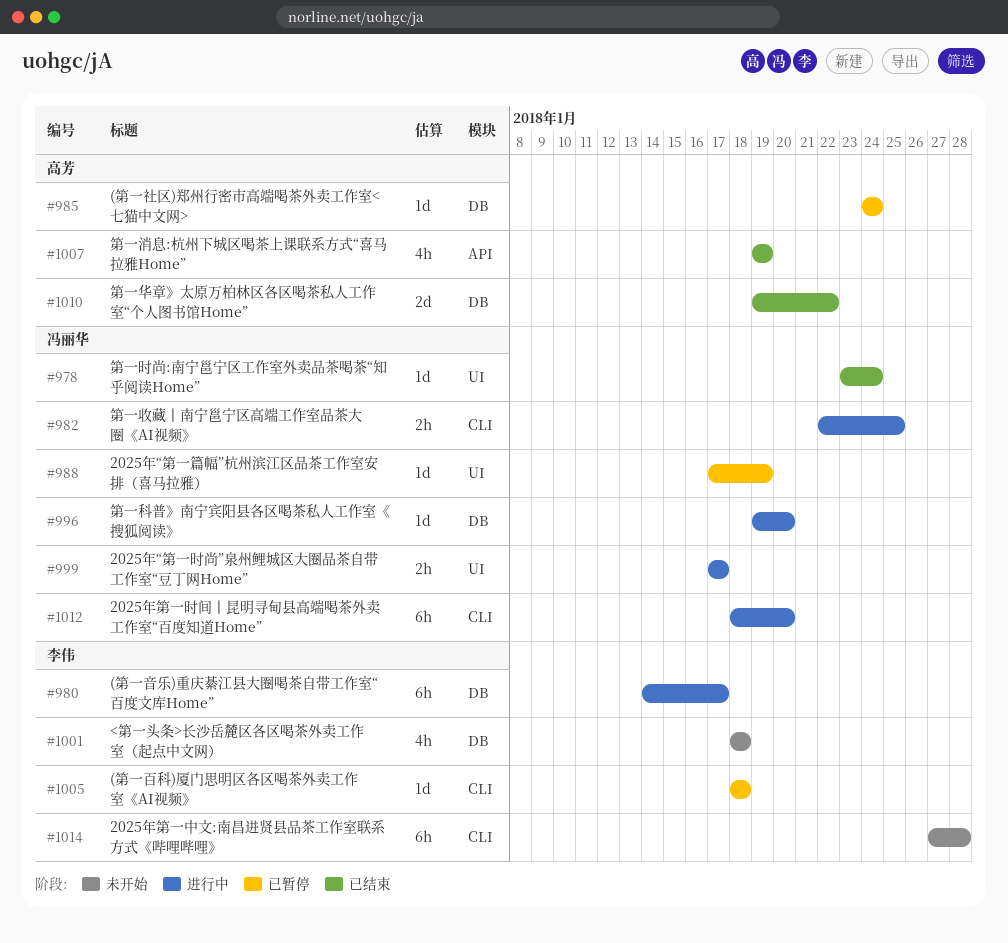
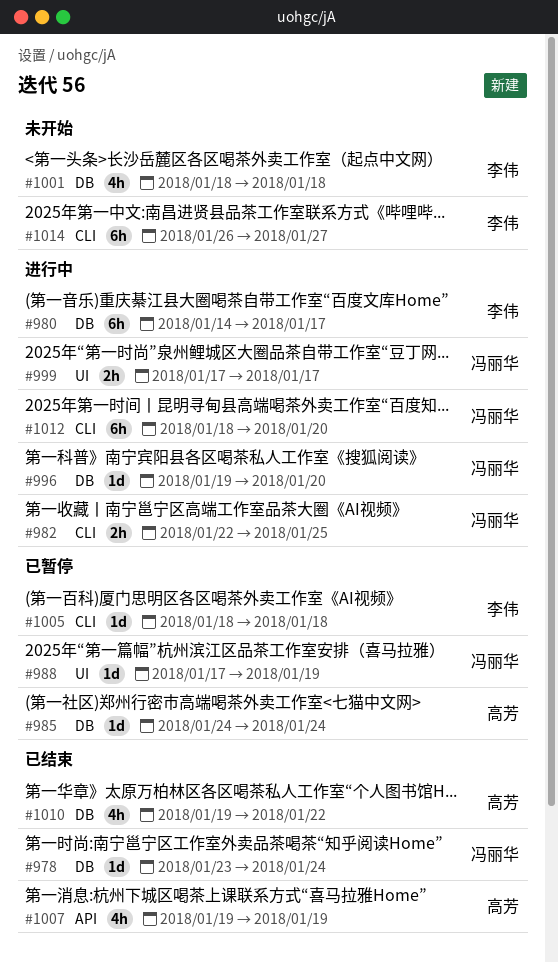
#978, label: UI -> DB
#1010, estimate: 2d -> 4h
#1014, start: Jan 27 -> Jan 26
#1014, due: Jan 28 -> Jan 27

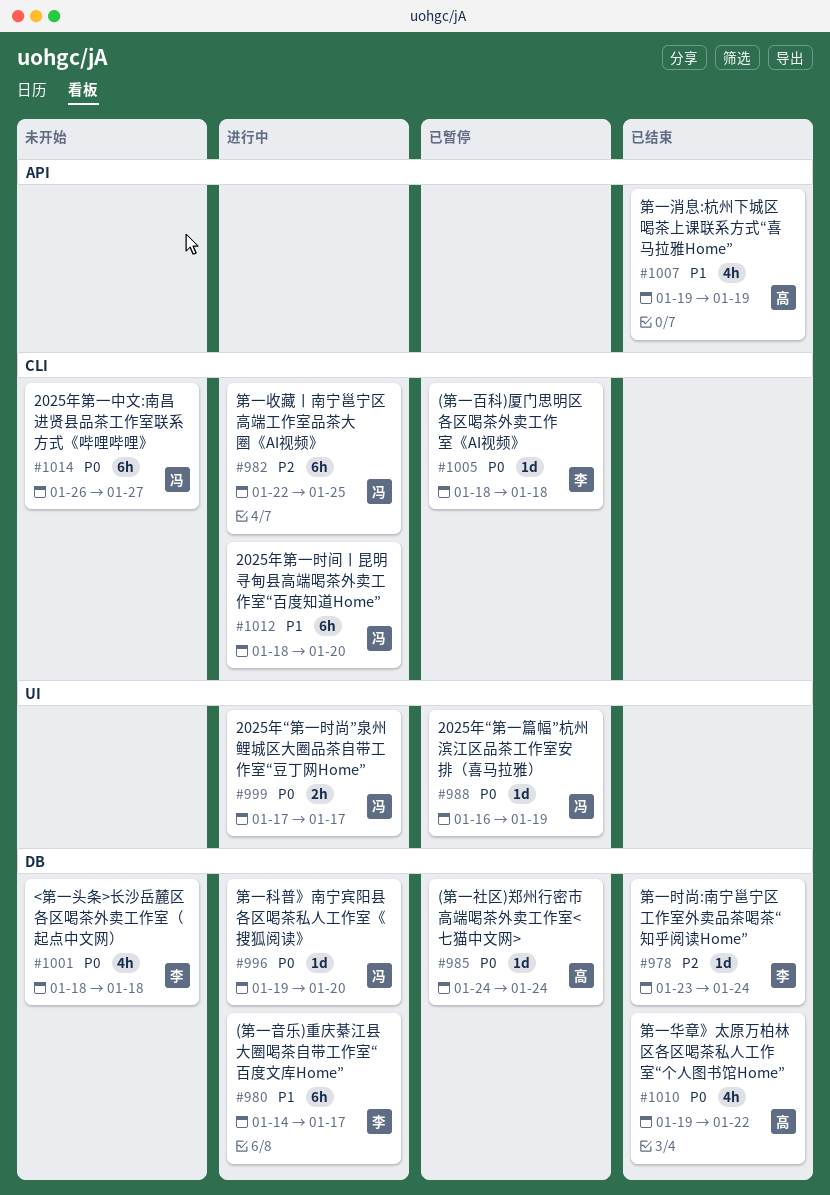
#978, owner: 冯丽华 -> 李伟
#982, estimate: 2h -> 6h
#988, start: Jan 17 -> Jan 16
#1014, owner: 李伟 -> 冯丽华

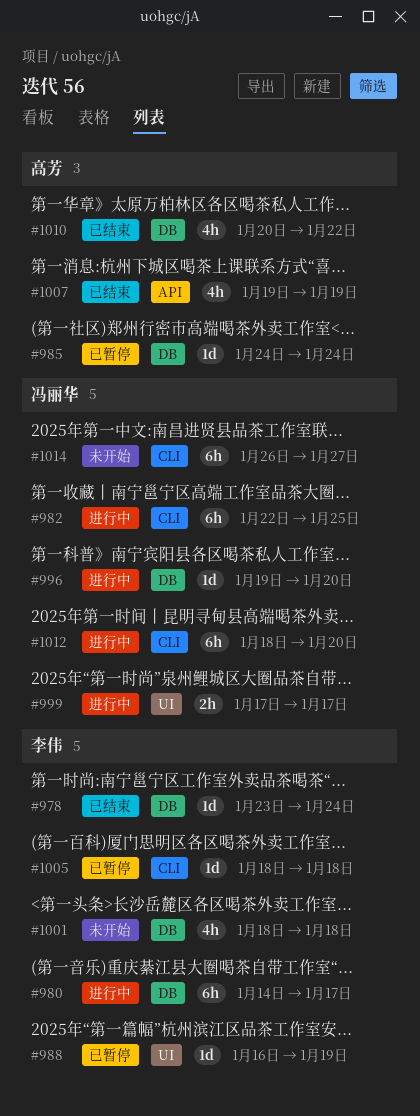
#988, owner: 冯丽华 -> 李伟
#1010, start: Jan 19 -> Jan 20

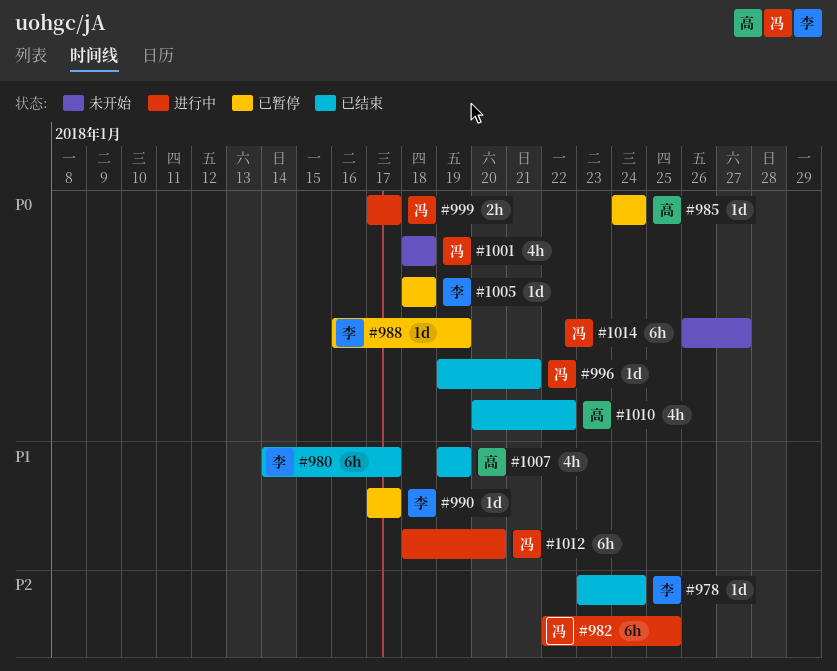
#980, status: 进行中 -> 已结束
#990: none -> present
#996, status: 进行中 -> 已结束
#996, due: Jan 20 -> Jan 21
#1001, owner: 李伟 -> 冯丽华

